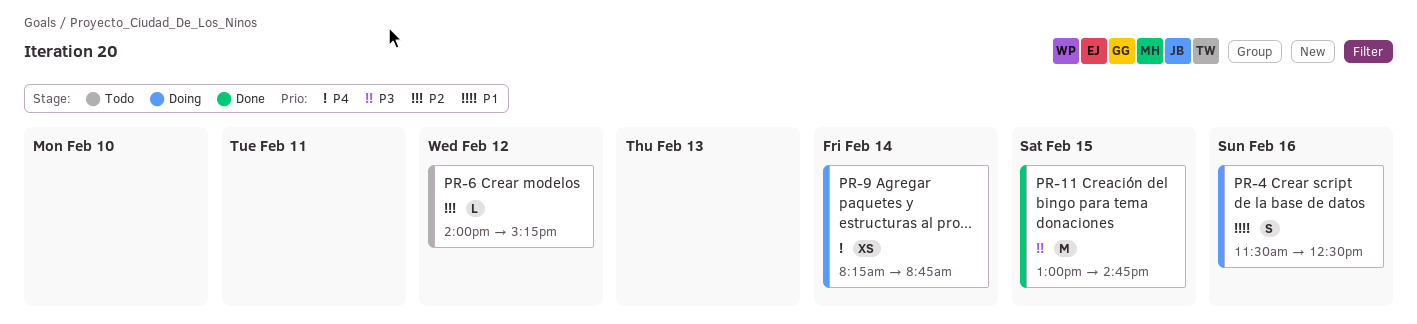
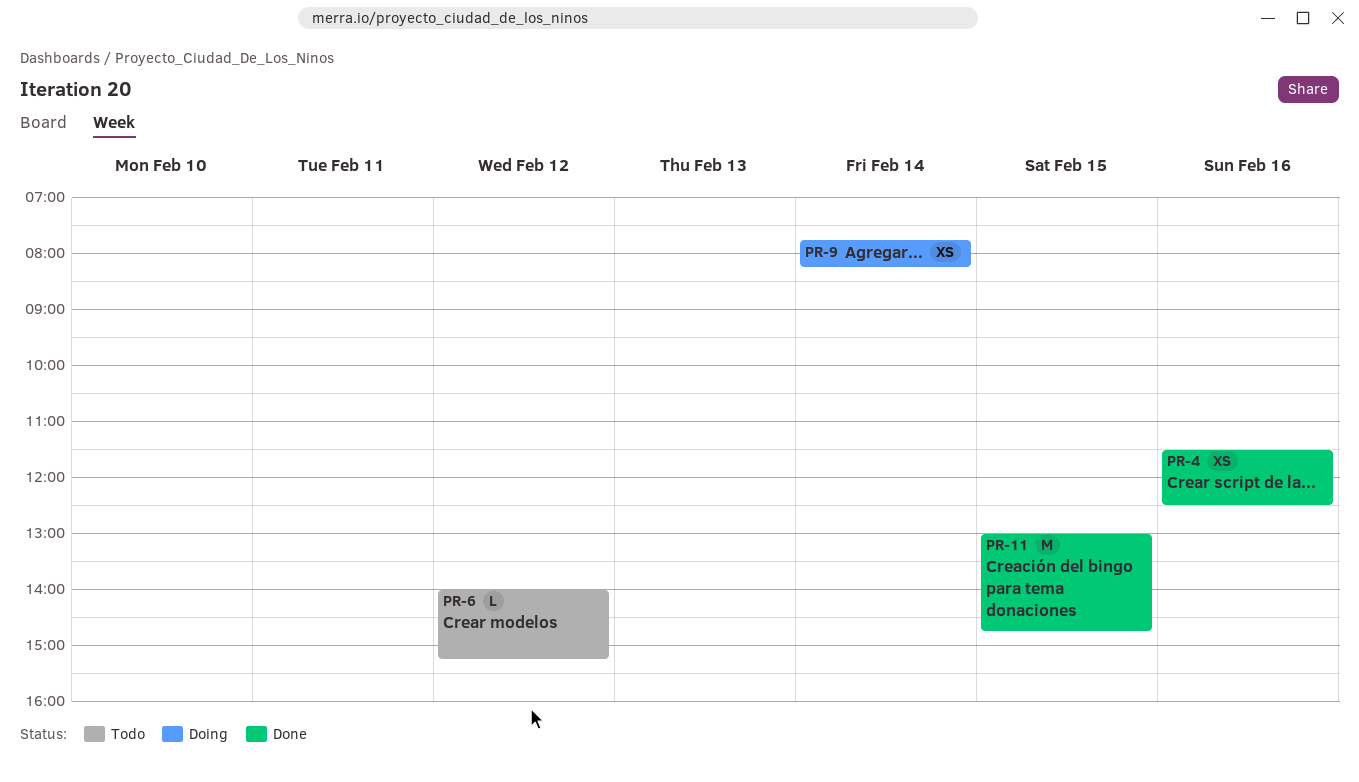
PR-4, status: Doing -> Done
PR-4, estimate: S -> XS
PR-9, begins: 08:15 -> 07:45
PR-9, ends: 08:45 -> 08:15

